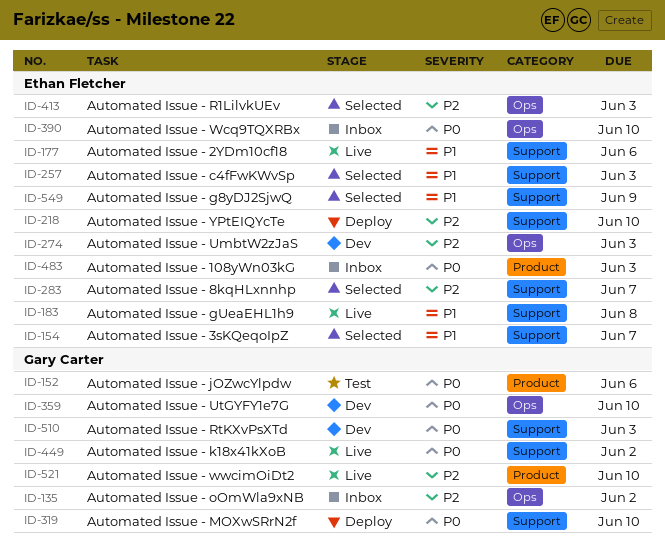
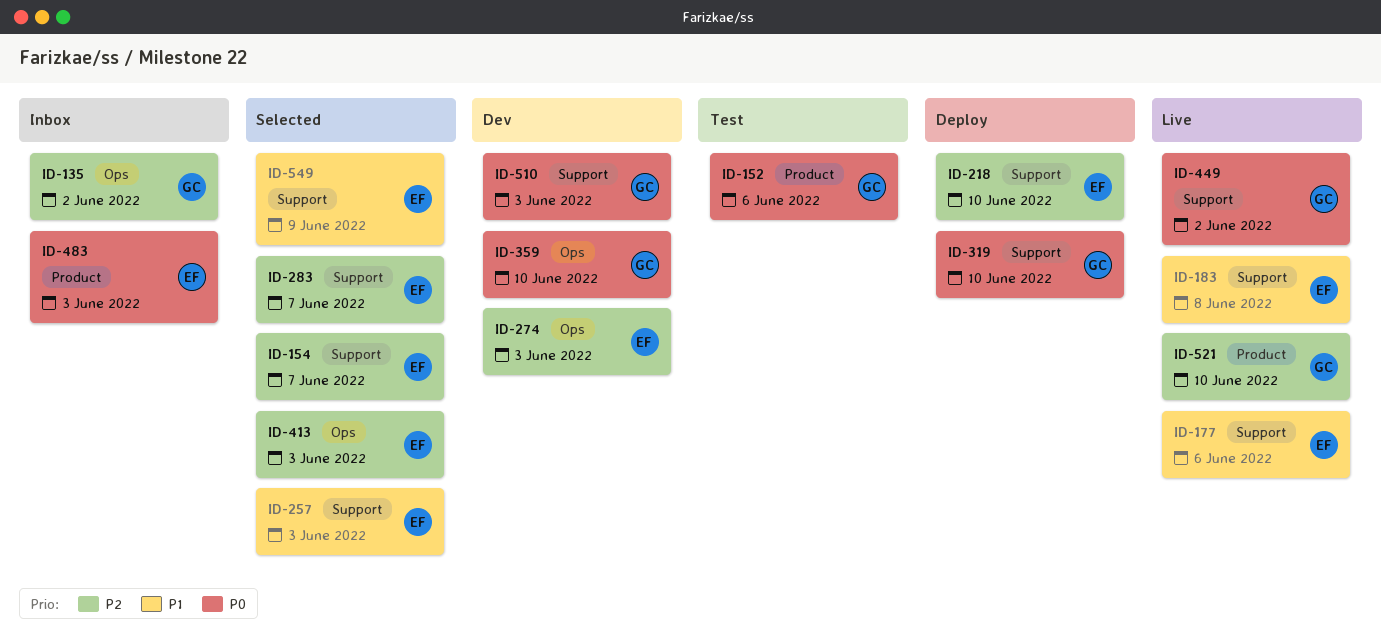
ID-154, priority: P1 -> P2
ID-390: present -> none

